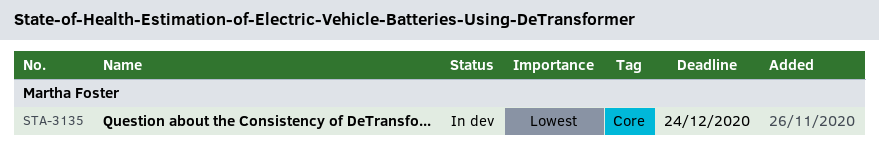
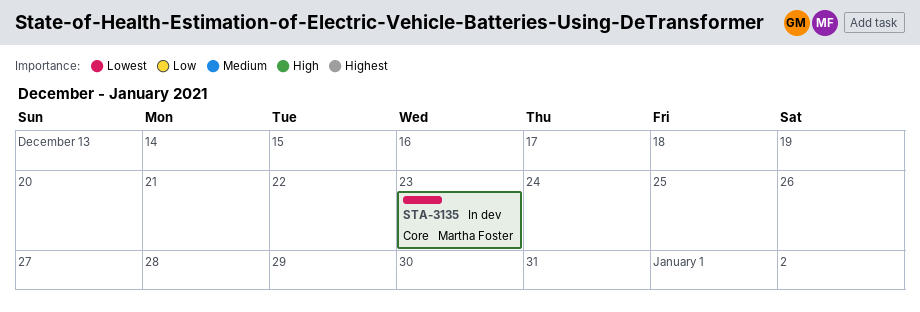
STA-3135, due: Dec 24 -> Dec 23

